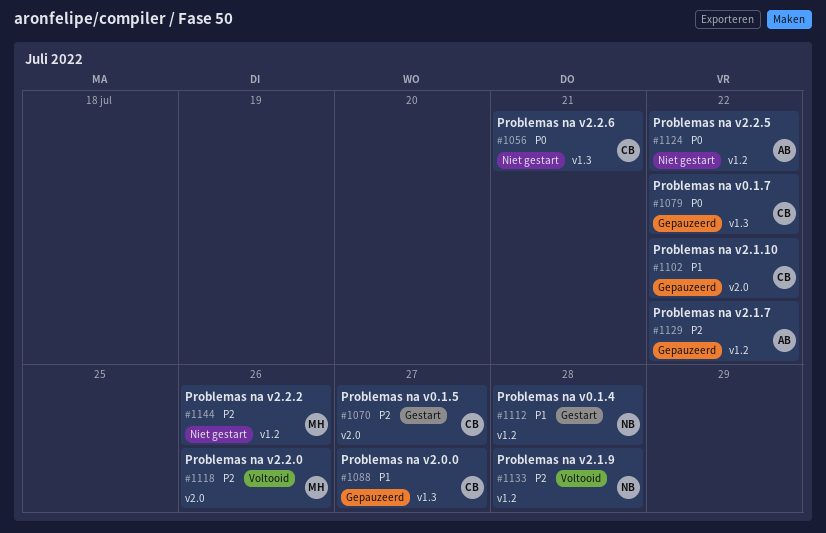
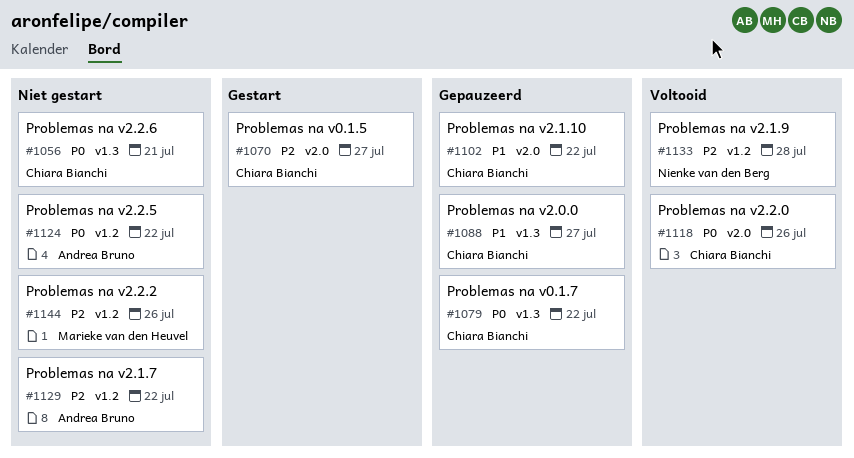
#1112: present -> none
#1118, owner: Marieke van den Heuvel -> Chiara Bianchi
#1118, priority: P2 -> P0
#1129, status: Gepauzeerd -> Niet gestart

